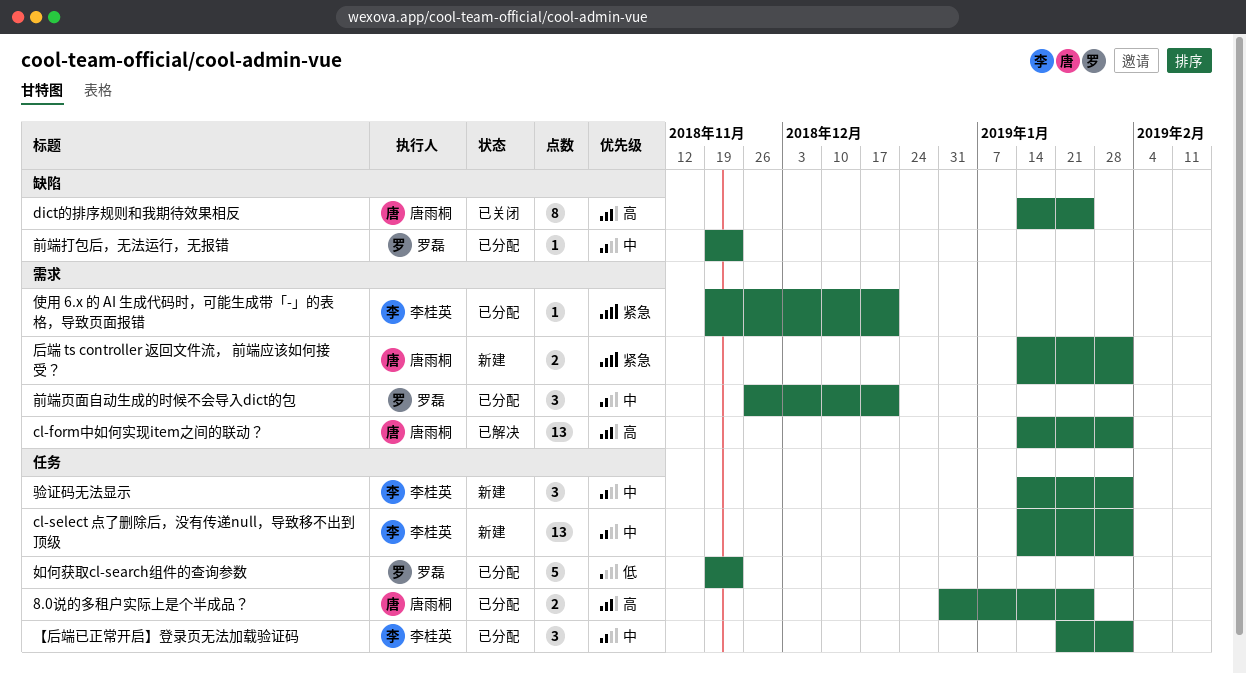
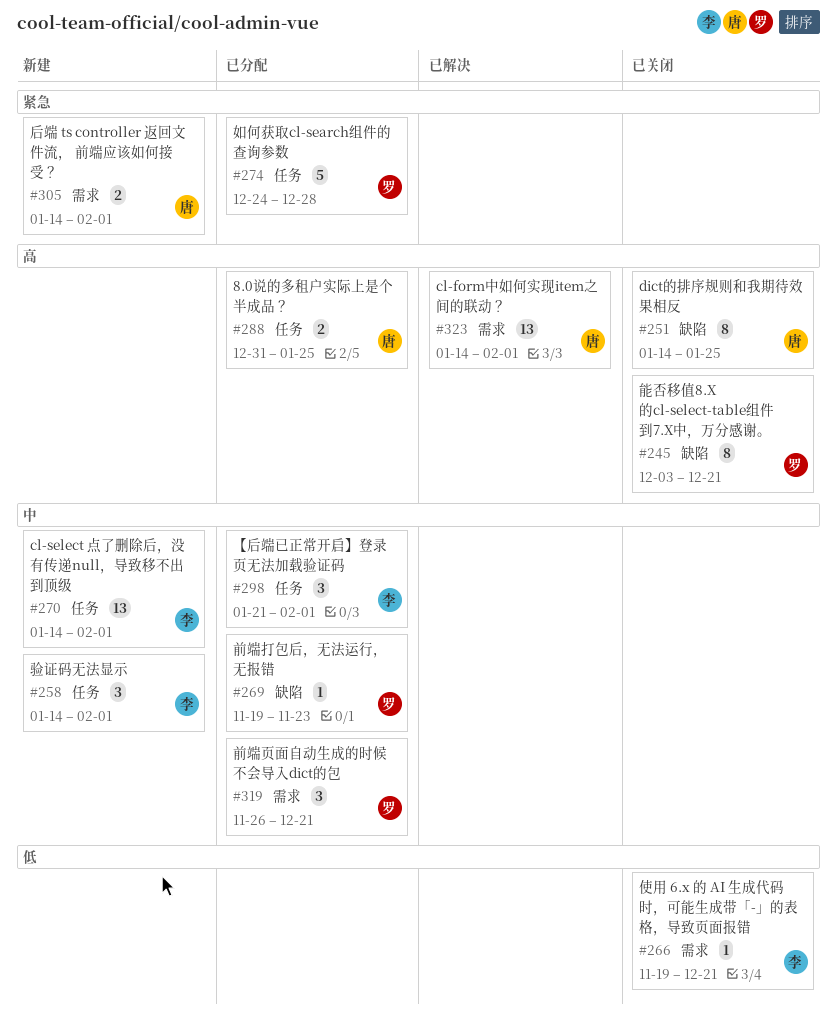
使用 6.x 的 AI 生成代码时，可能生成带「-」的表格，导致页面报错, status: 已分配 -> 已关闭
使用 6.x 的 AI 生成代码时，可能生成带「-」的表格，导致页面报错, priority: 紧急 -> 低
如何获取cl-search组件的查询参数, priority: 低 -> 紧急
如何获取cl-search组件的查询参数, start: Nov 19 -> Dec 24
如何获取cl-search组件的查询参数, due: Nov 23 -> Dec 28
能否移值8.X的cl-select-table组件到7.X中，万分感谢。: none -> present

